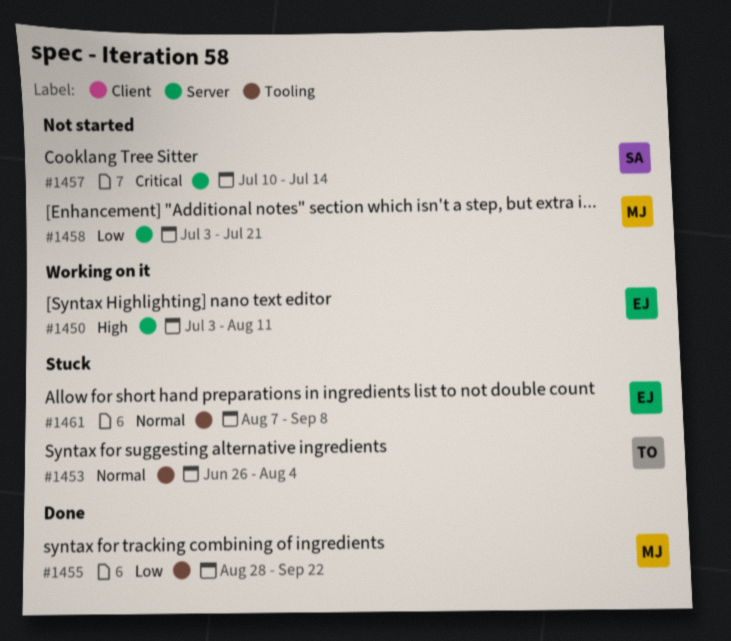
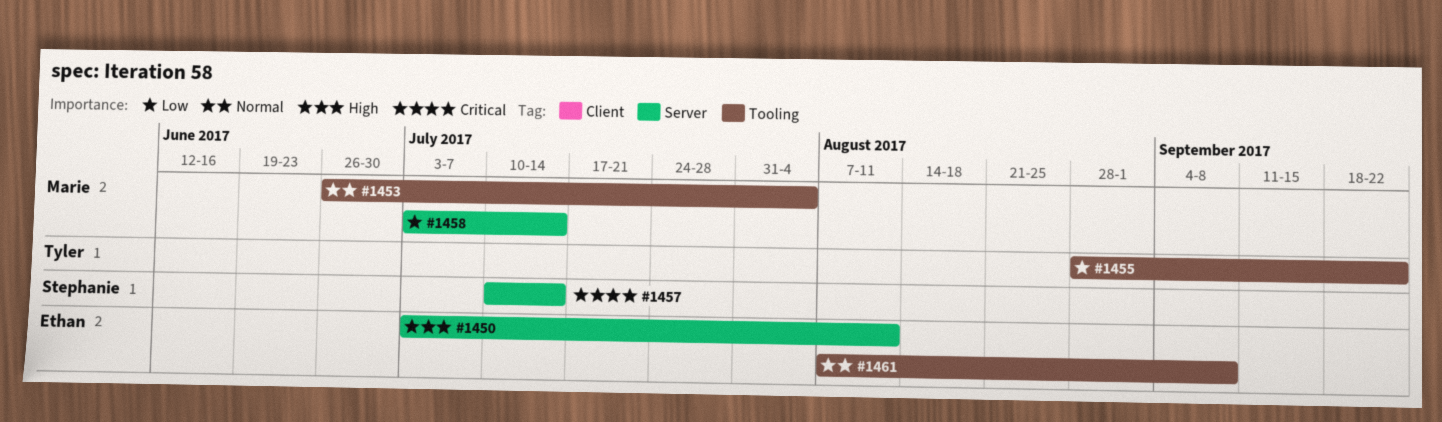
#1453, owner: Tyler -> Marie
#1455, owner: Marie -> Tyler
#1458, due: Jul 21 -> Jul 14

